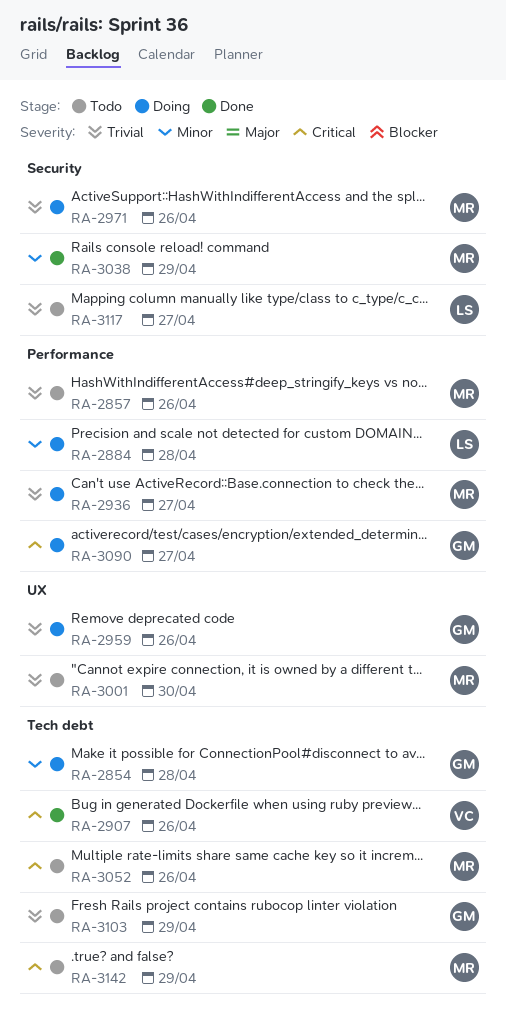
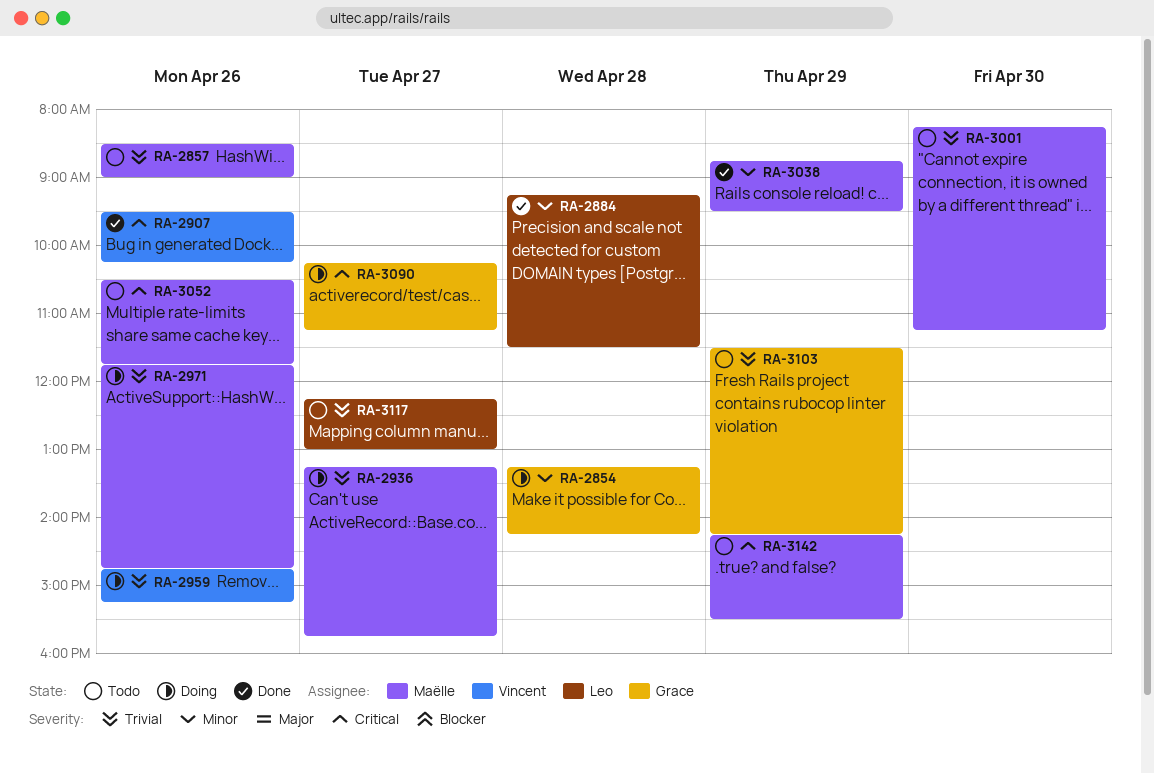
RA-2884, status: Doing -> Done
RA-2959, owner: Grace -> Vincent

